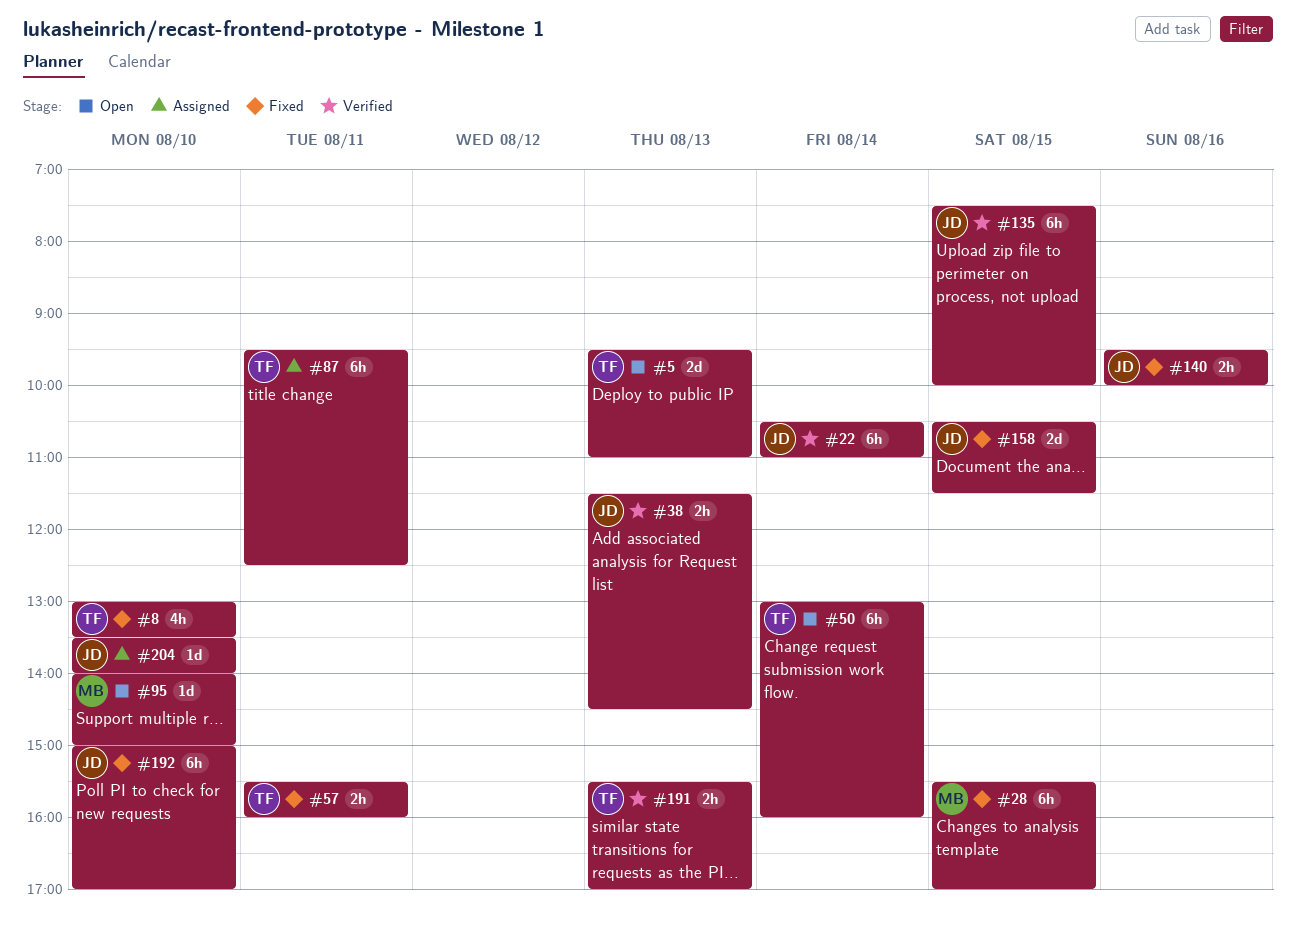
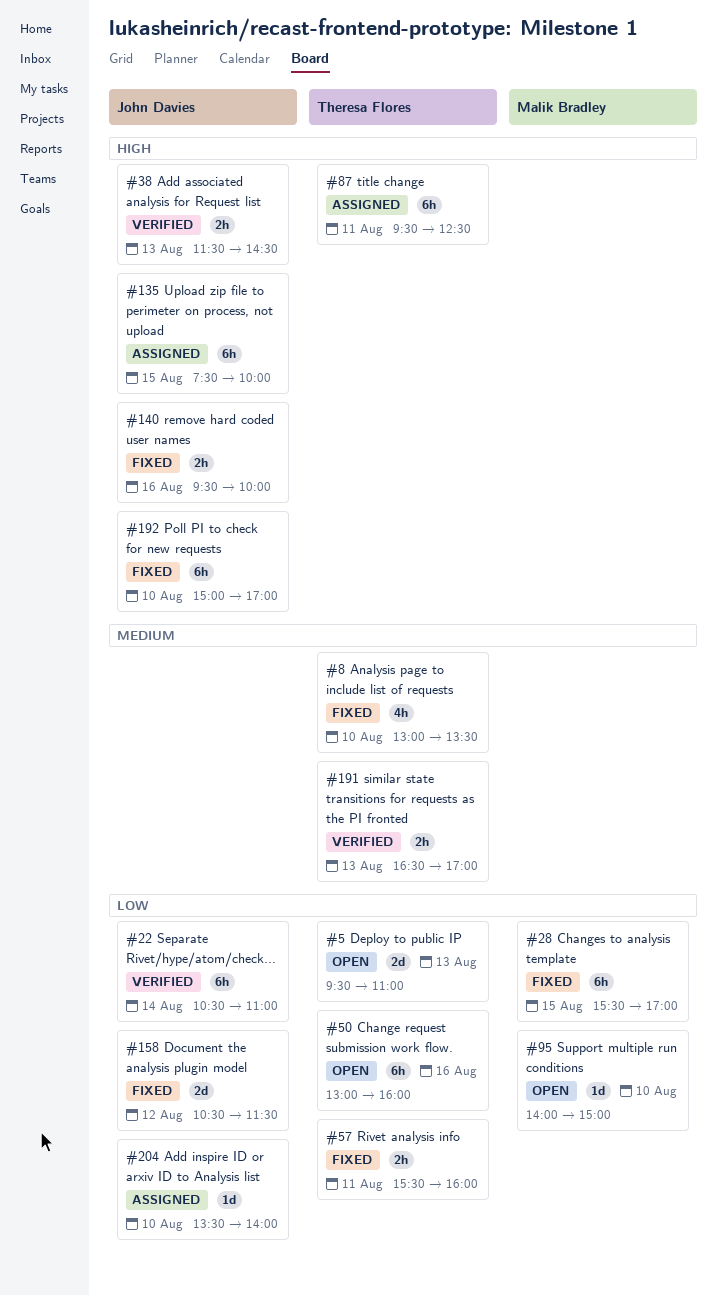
#50, day: Aug 14 -> Aug 16
#135, status: Verified -> Assigned
#158, day: Aug 15 -> Aug 12
#191, begins: 15:30 -> 16:30

